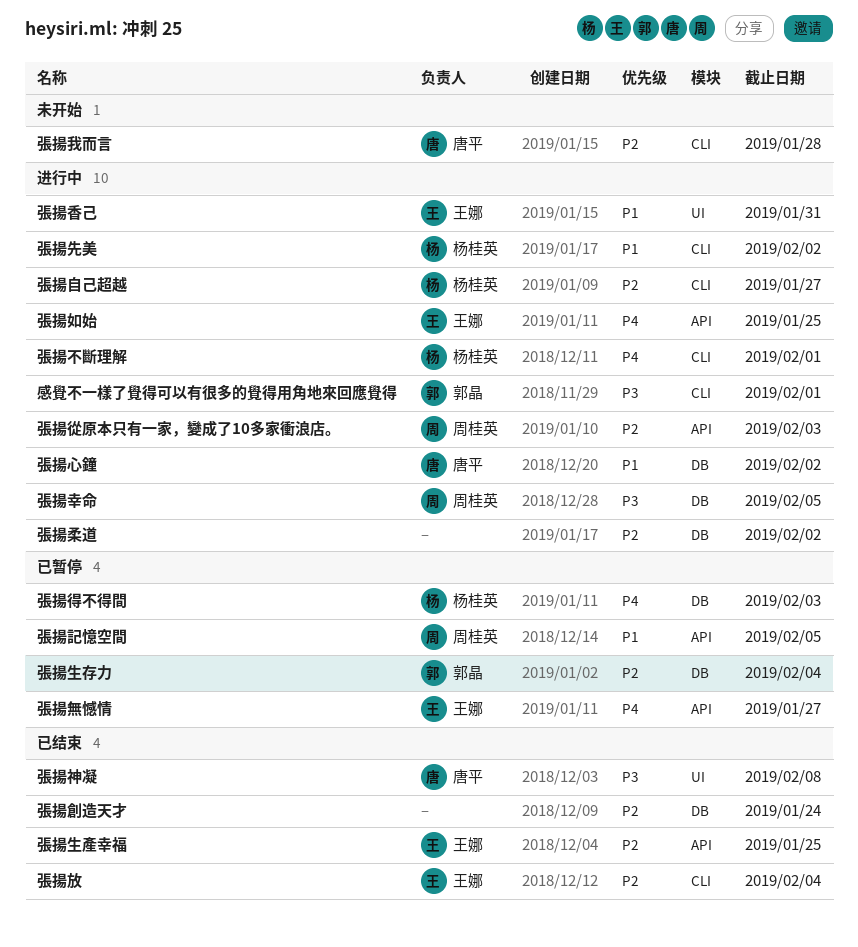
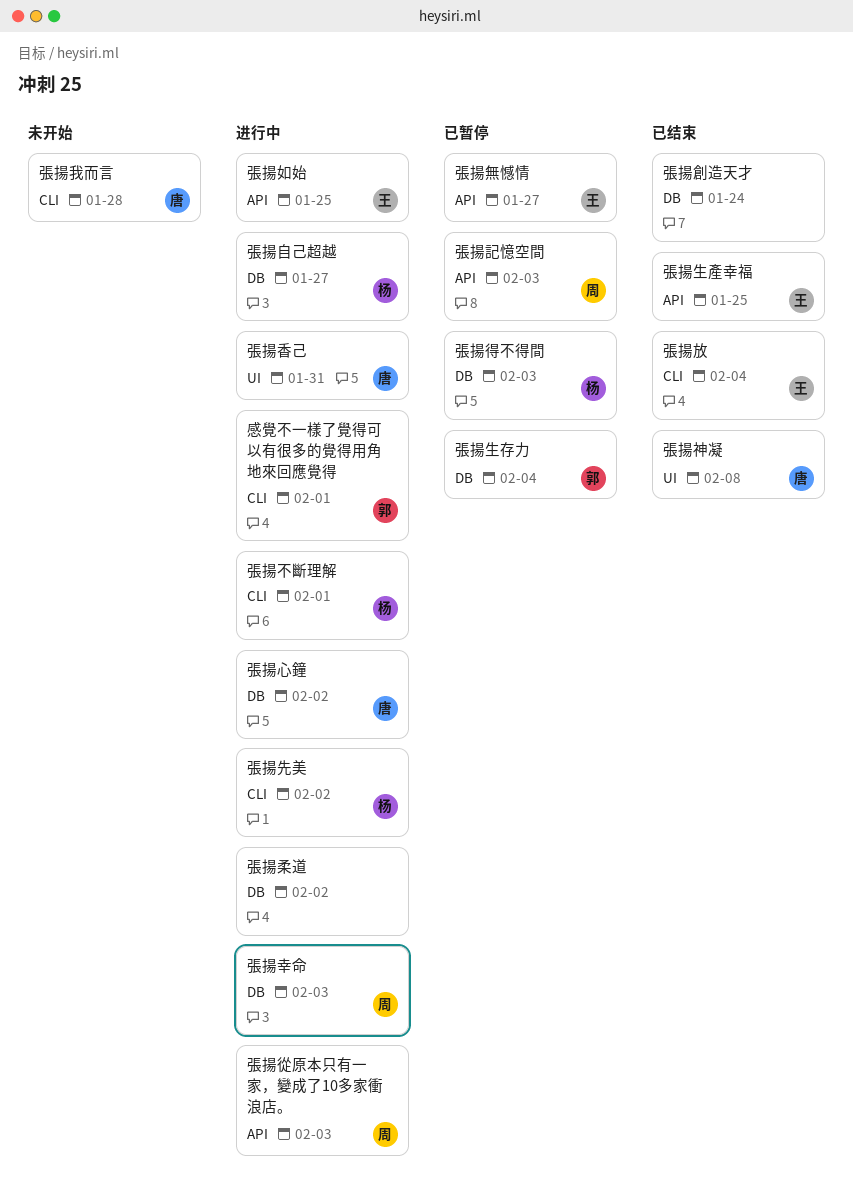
張揚幸命, due: Feb 5 -> Feb 3
張揚自己超越, label: CLI -> DB
張揚記憶空間, due: Feb 5 -> Feb 3
張揚香己, owner: 王娜 -> 唐平

